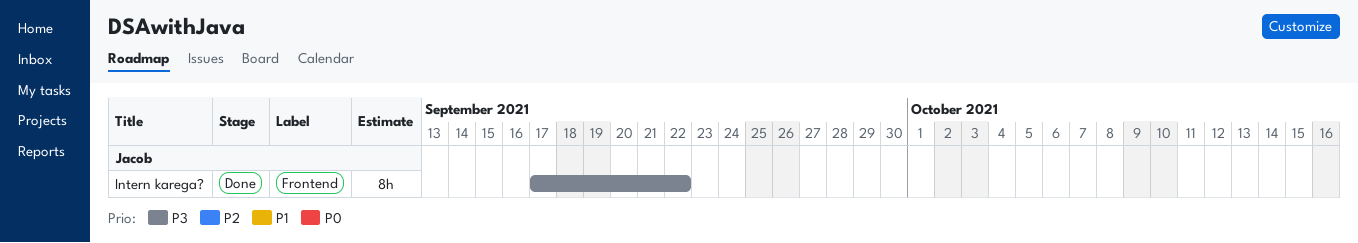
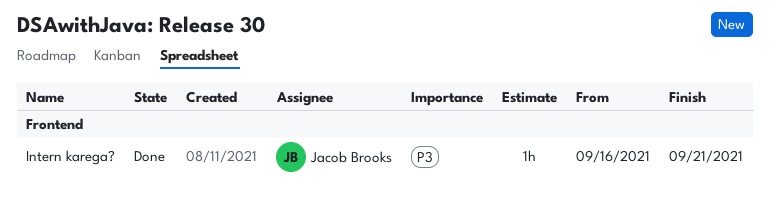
Intern karega?, estimate: 8h -> 1h
Intern karega?, start: Sep 17 -> Sep 16
Intern karega?, due: Sep 22 -> Sep 21

